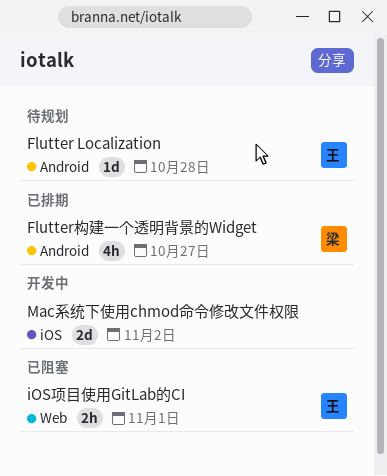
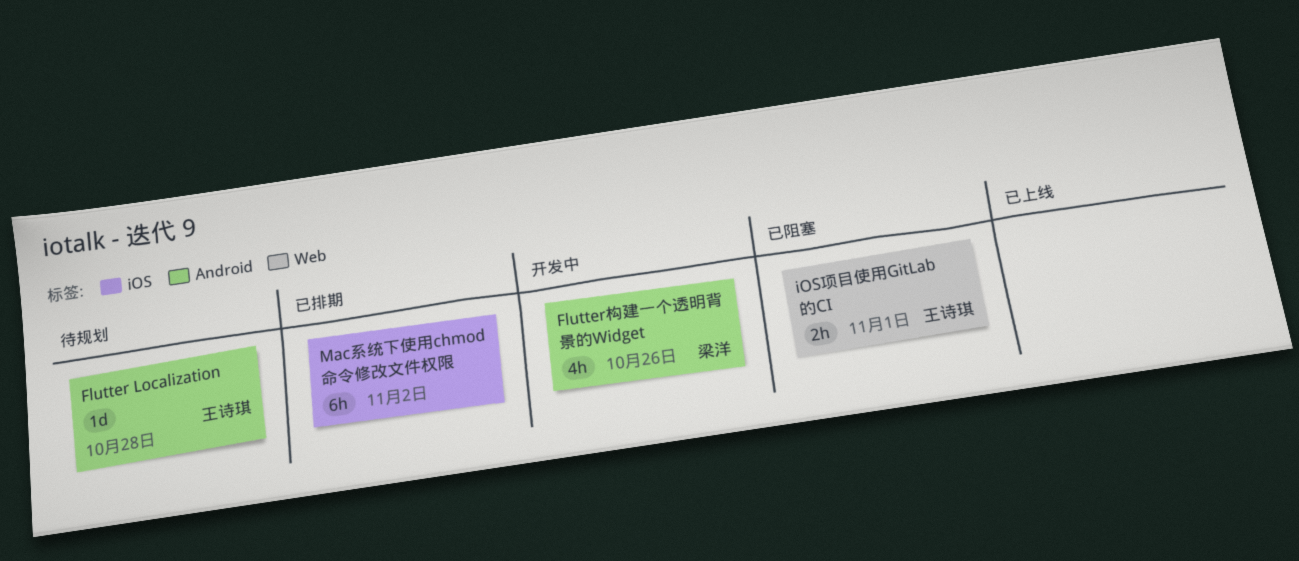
Flutter构建一个透明背景的Widget, status: 已排期 -> 开发中
Flutter构建一个透明背景的Widget, due: Oct 27 -> Oct 26
Mac系统下使用chmod命令修改文件权限, status: 开发中 -> 已排期
Mac系统下使用chmod命令修改文件权限, estimate: 2d -> 6h

